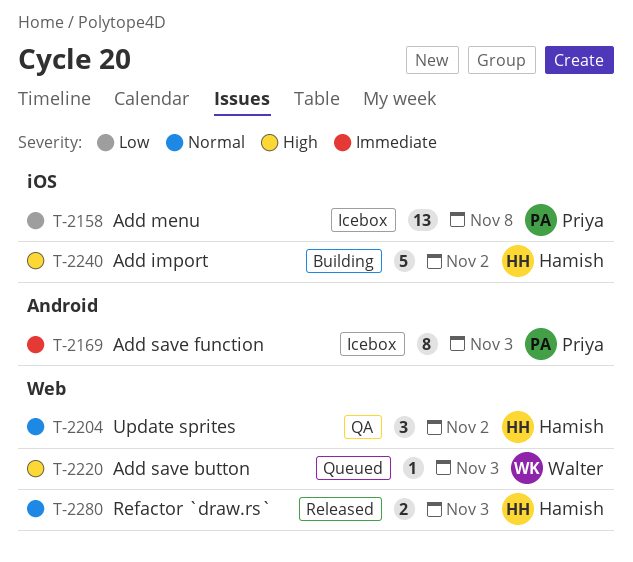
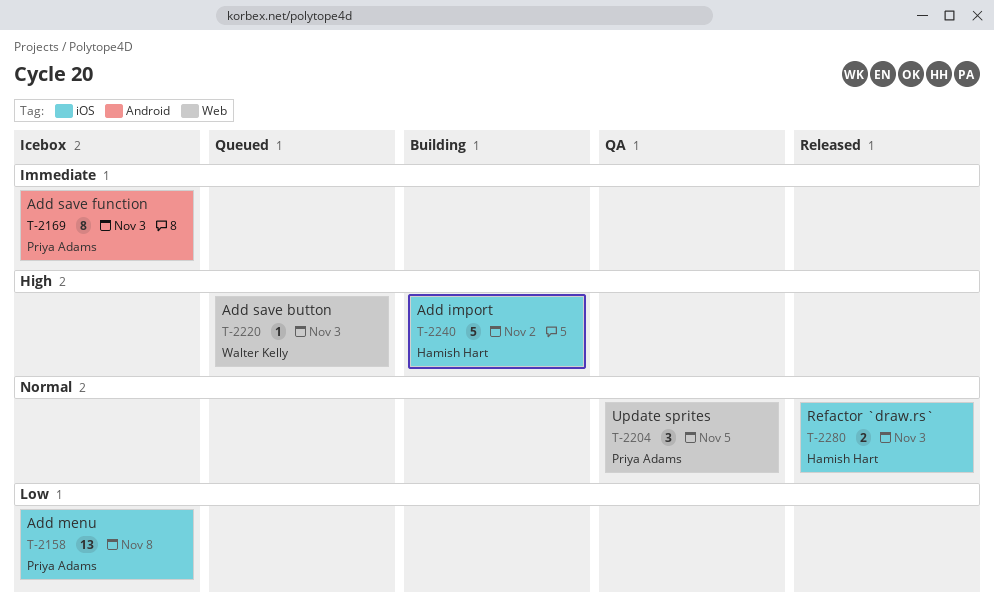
T-2204, owner: Hamish Hart -> Priya Adams
T-2204, due: Nov 2 -> Nov 5
T-2280, label: Web -> iOS

